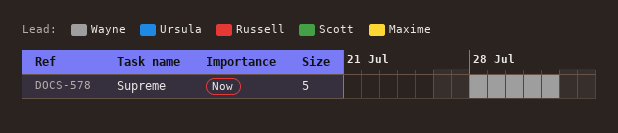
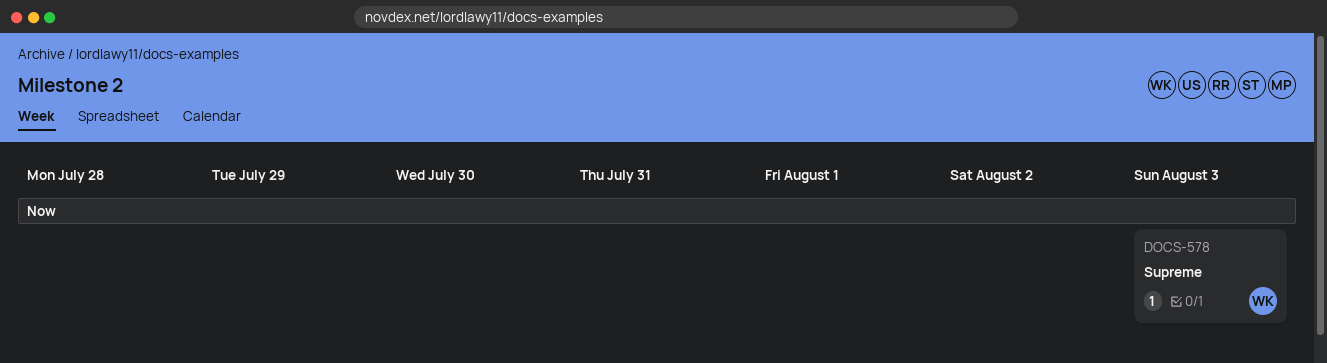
DOCS-578, estimate: 5 -> 1
DOCS-578, due: Aug 1 -> Aug 3

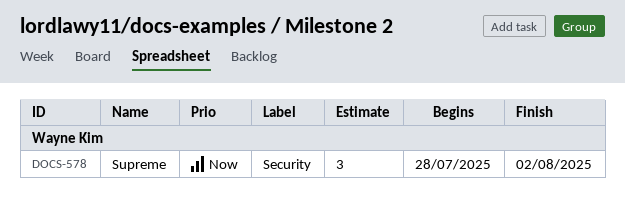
DOCS-578, estimate: 1 -> 3
DOCS-578, due: Aug 3 -> Aug 2

